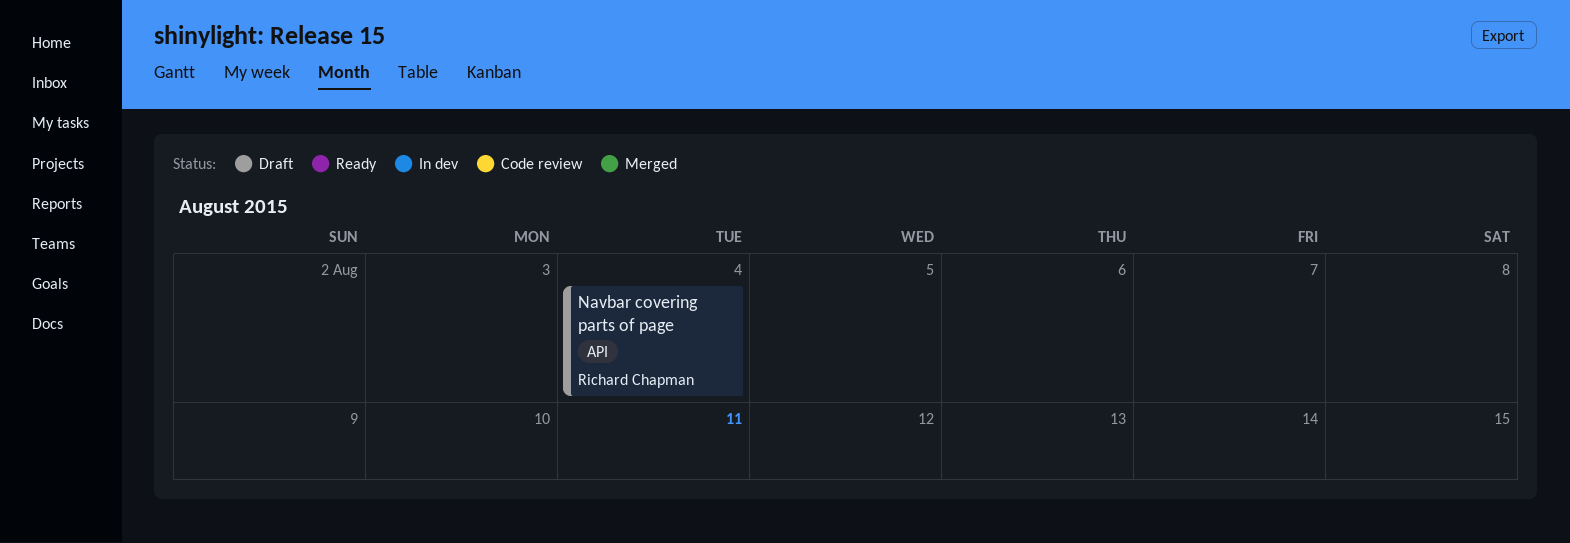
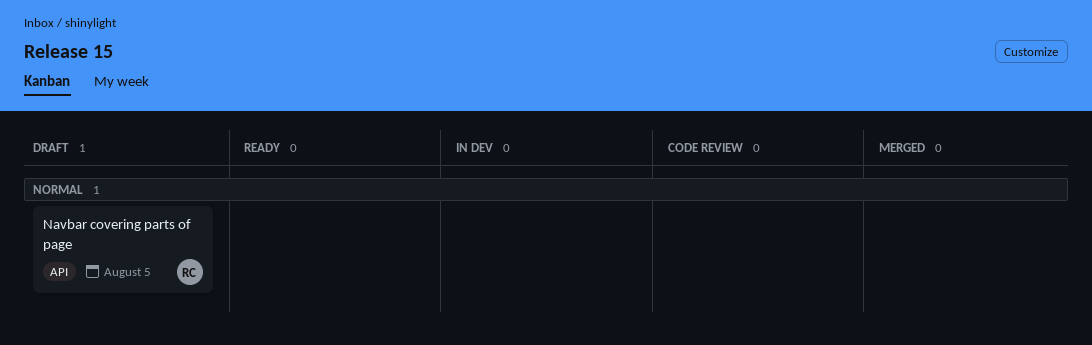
Navbar covering parts of page, due: Aug 4 -> Aug 5

